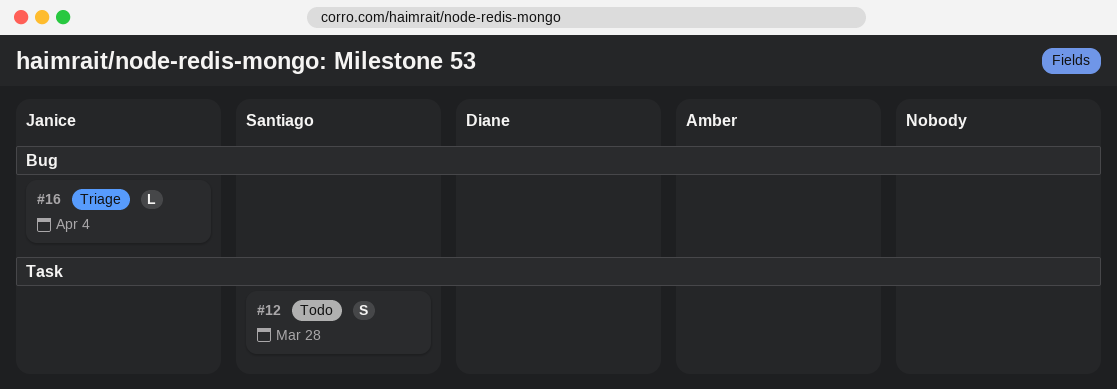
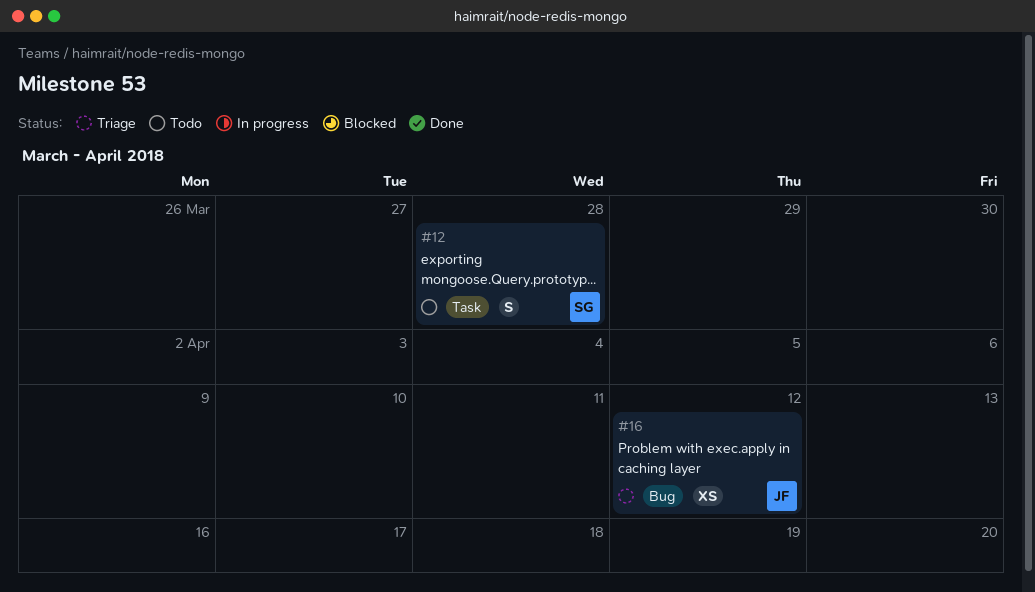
#16, estimate: L -> XS
#16, due: Apr 4 -> Apr 12

